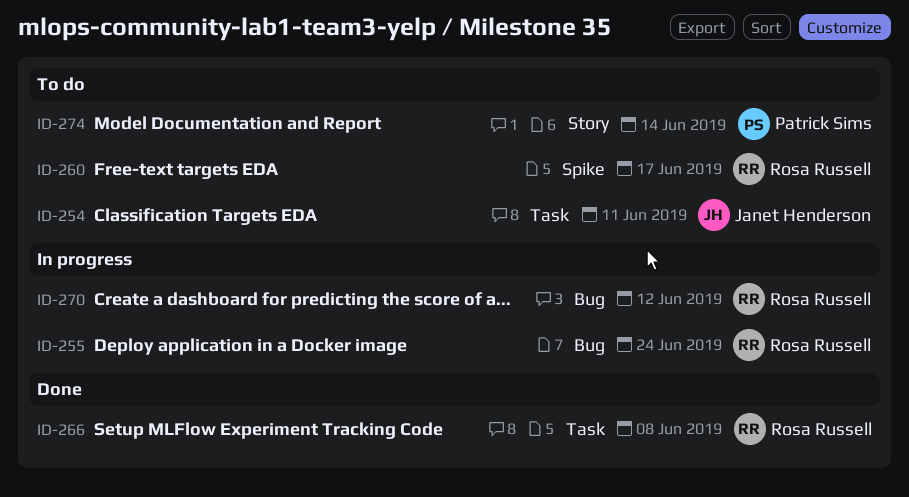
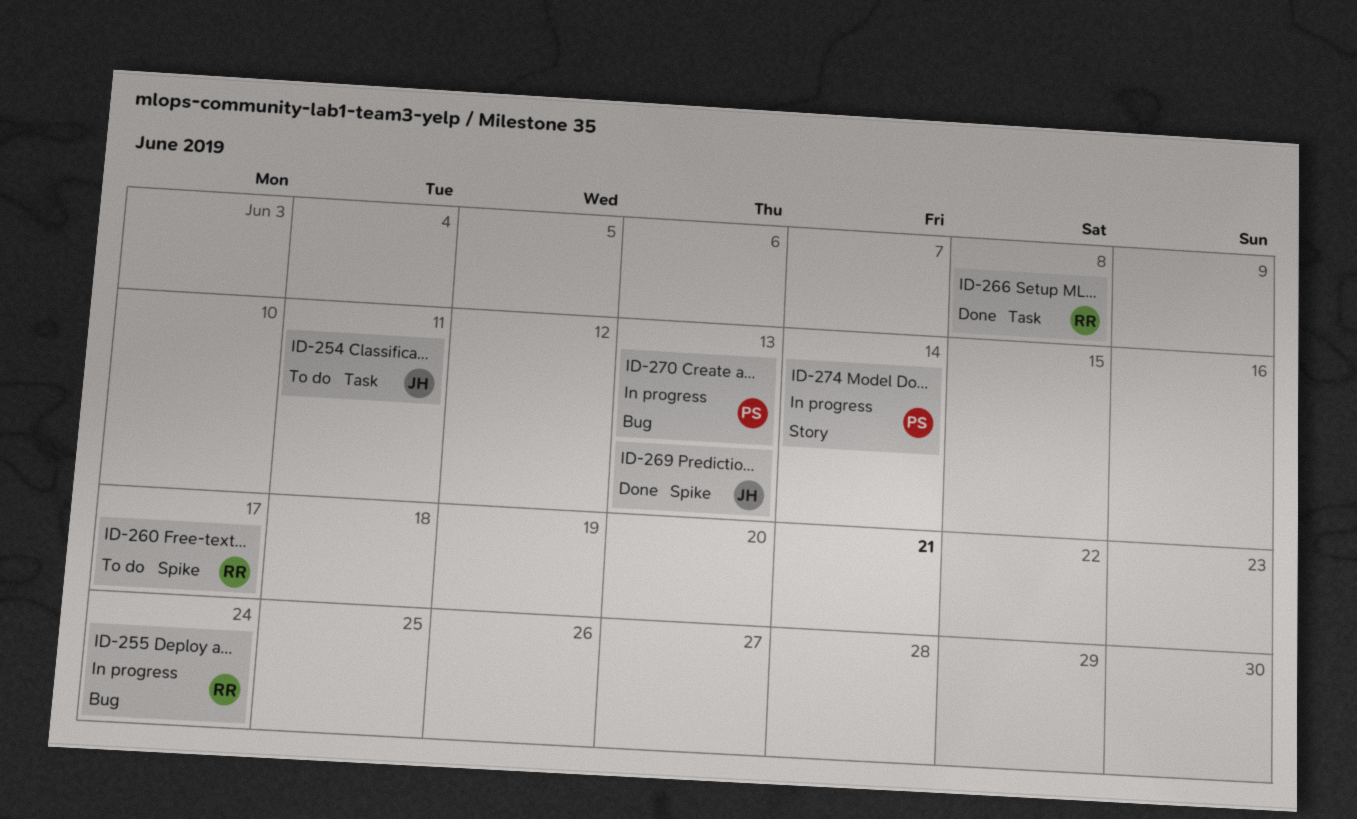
ID-269: none -> present
ID-270, owner: Rosa Russell -> Patrick Sims
ID-270, due: Jun 12 -> Jun 13
ID-274, status: To do -> In progress

